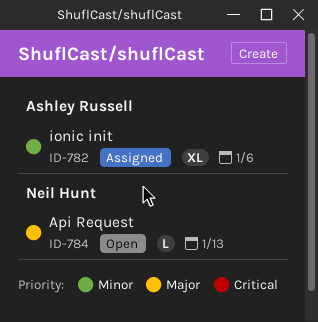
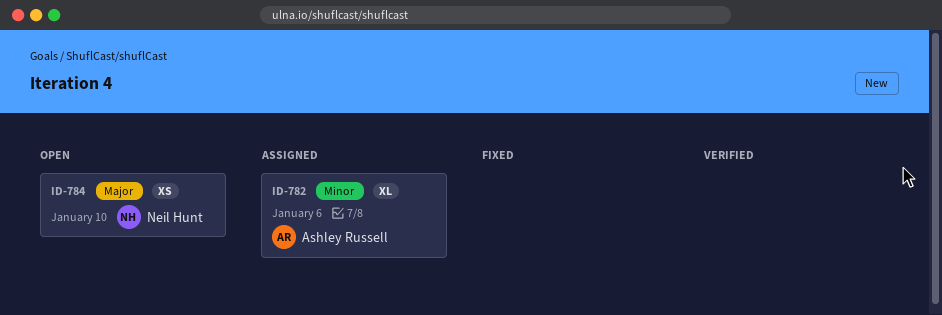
ID-784, estimate: L -> XS
ID-784, due: Jan 13 -> Jan 10

